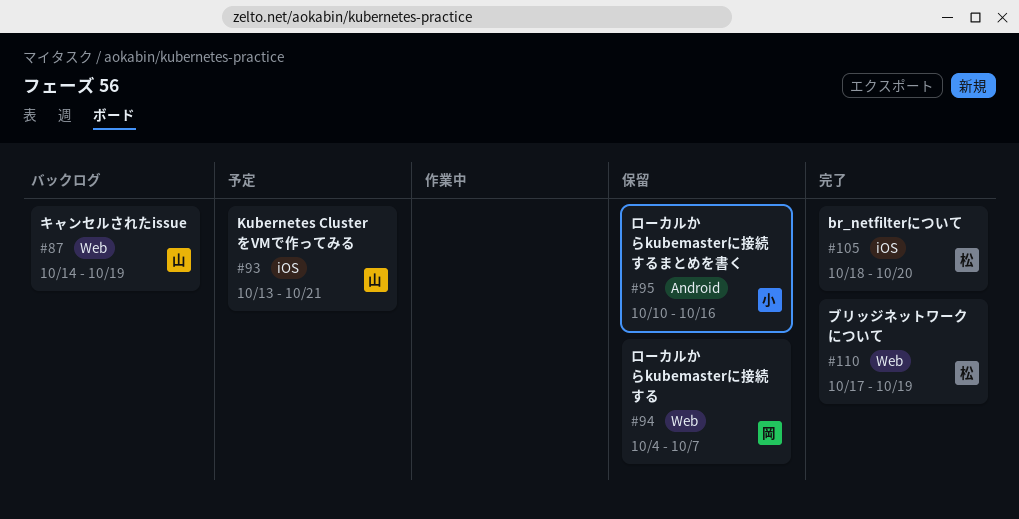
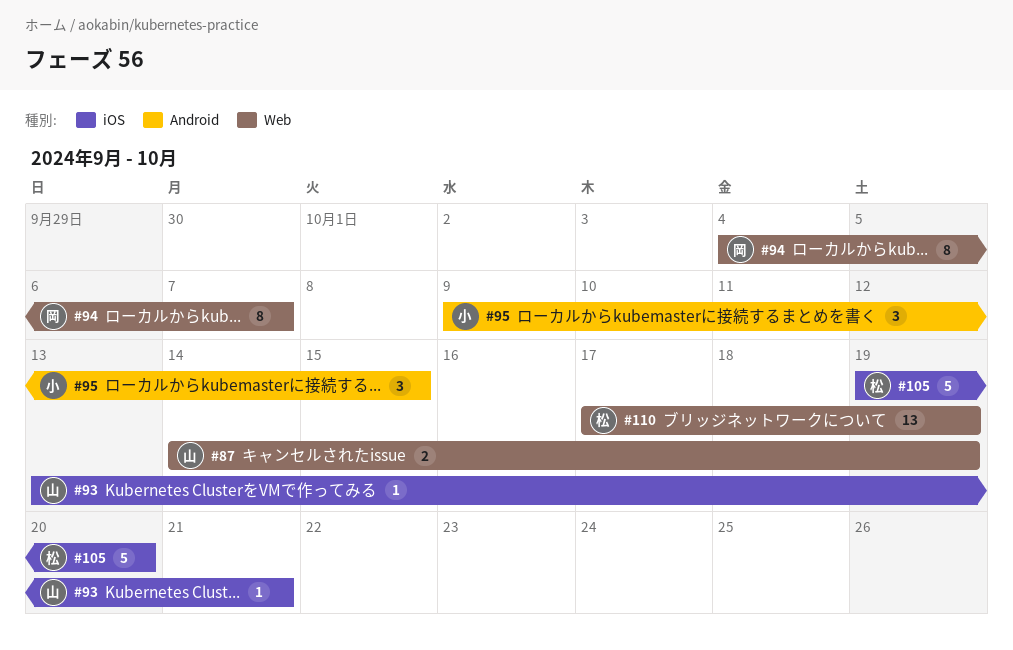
#95, start: Oct 10 -> Oct 9
#95, due: Oct 16 -> Oct 15
#105, start: Oct 18 -> Oct 19

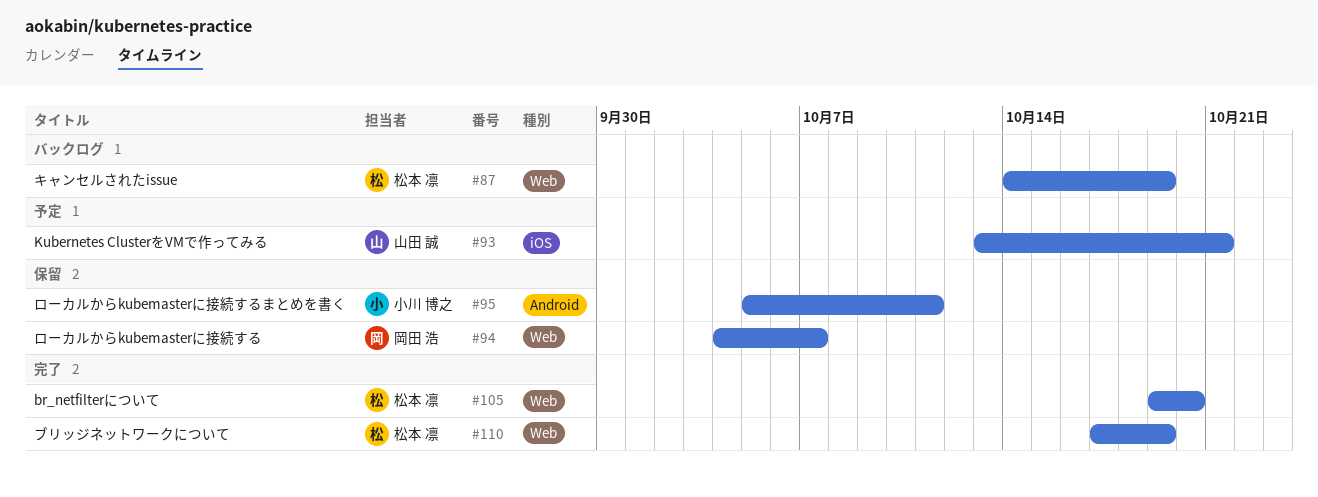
#87, owner: 山田 誠 -> 松本 凛
#95, start: Oct 9 -> Oct 5
#95, due: Oct 15 -> Oct 11
#105, label: iOS -> Web

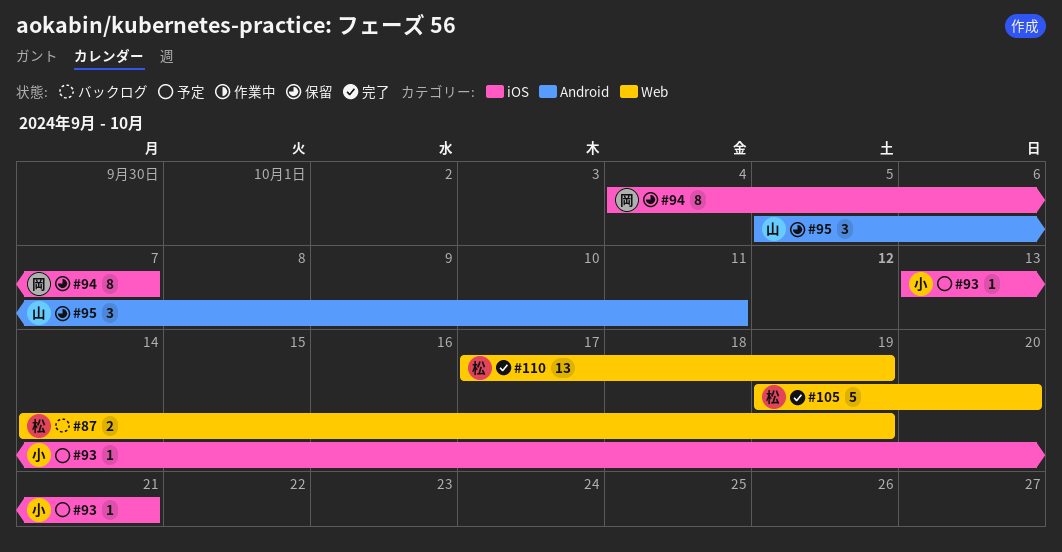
#93, owner: 山田 誠 -> 小川 博之
#94, label: Web -> iOS
#95, owner: 小川 博之 -> 山田 誠

